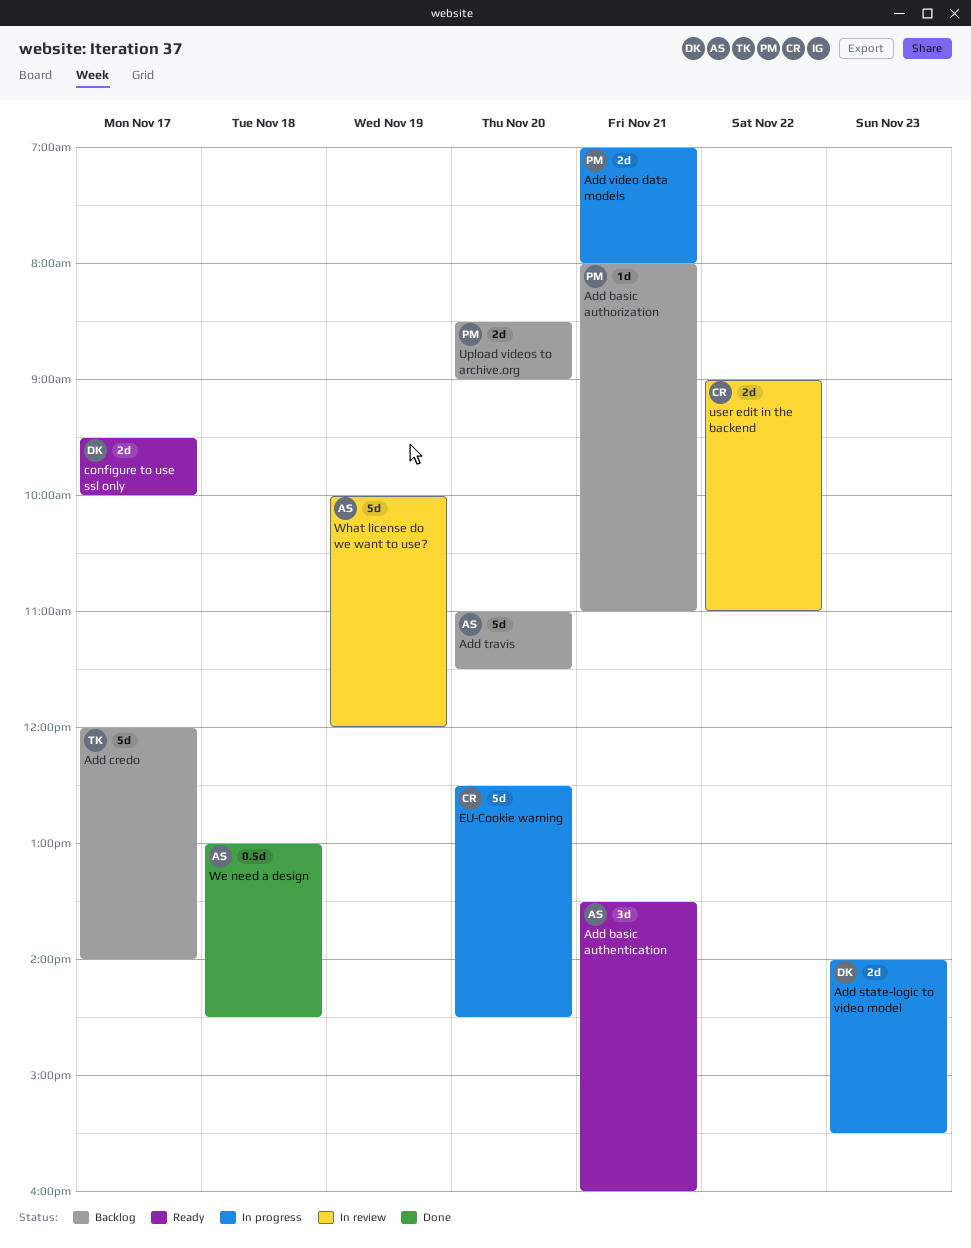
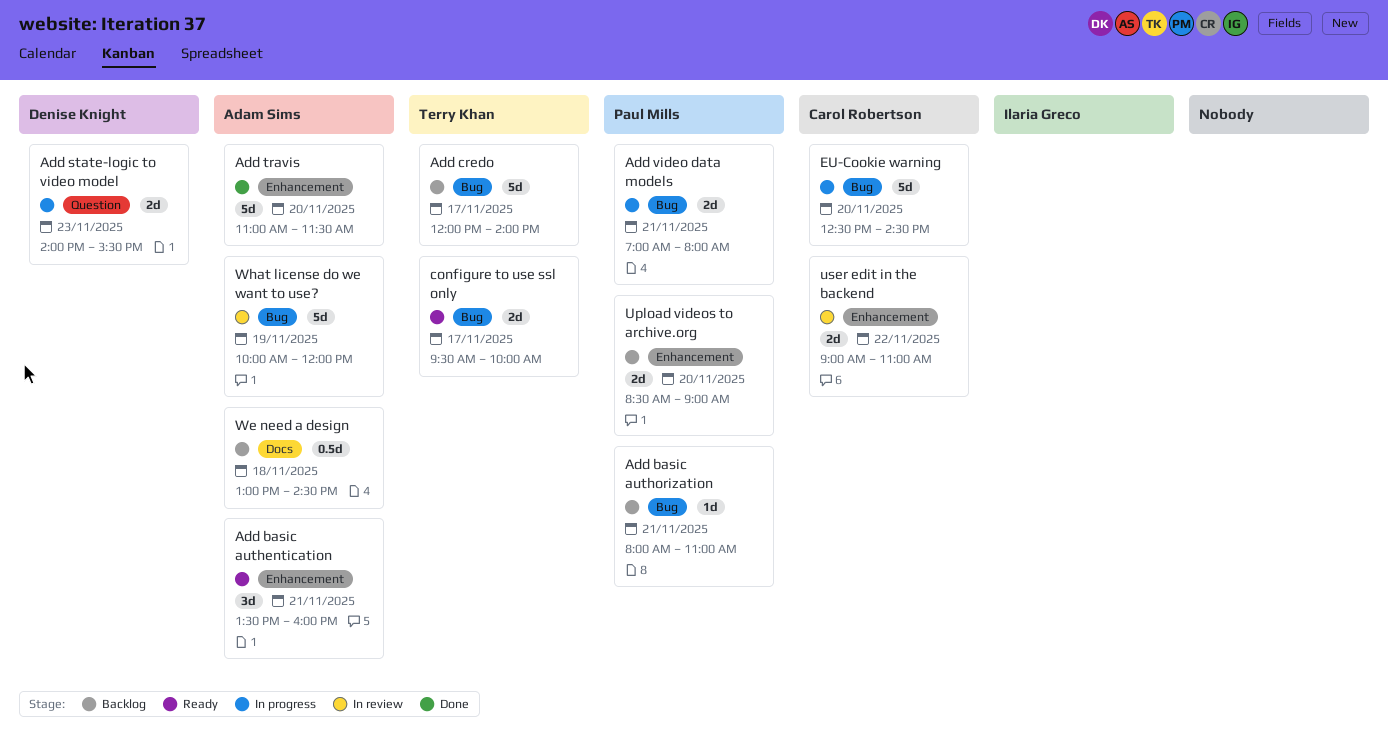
Add travis, status: Backlog -> Done
configure to use ssl only, owner: Denise Knight -> Terry Khan
We need a design, status: Done -> Backlog

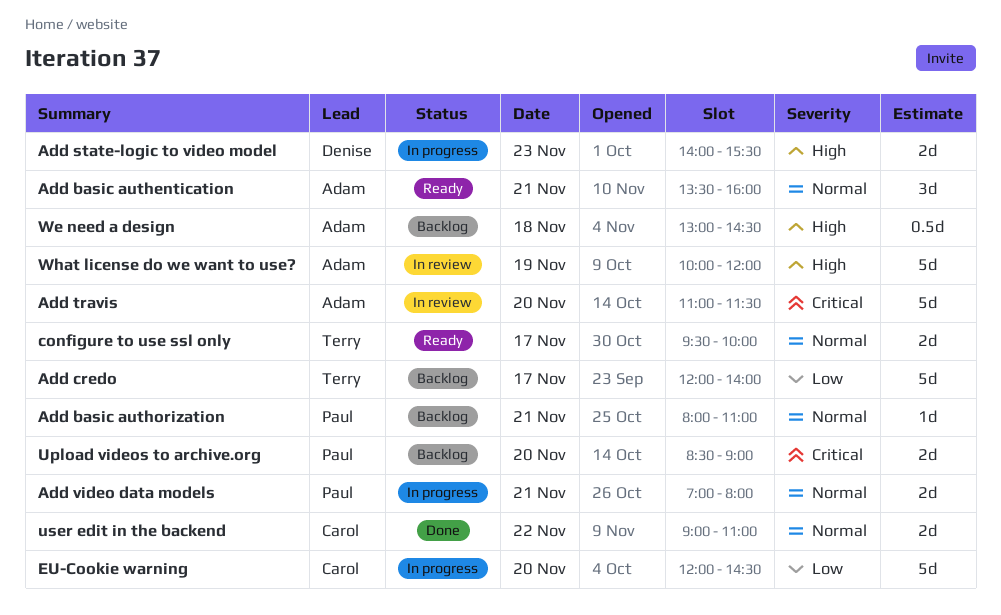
Add travis, status: Done -> In review
EU-Cookie warning, begins: 12:30 -> 12:00
user edit in the backend, status: In review -> Done

